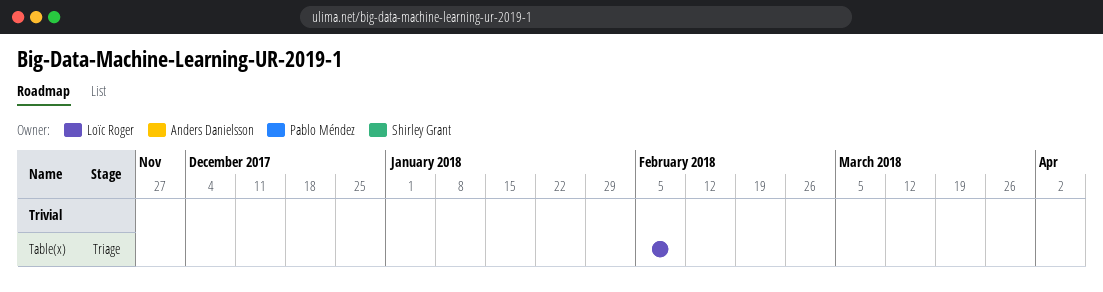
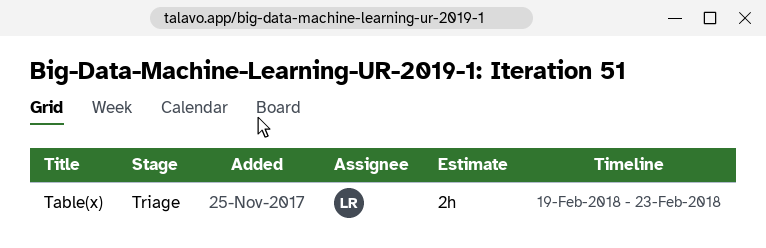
Table(x), start: Feb 5 -> Feb 19
Table(x), due: Feb 9 -> Feb 23

